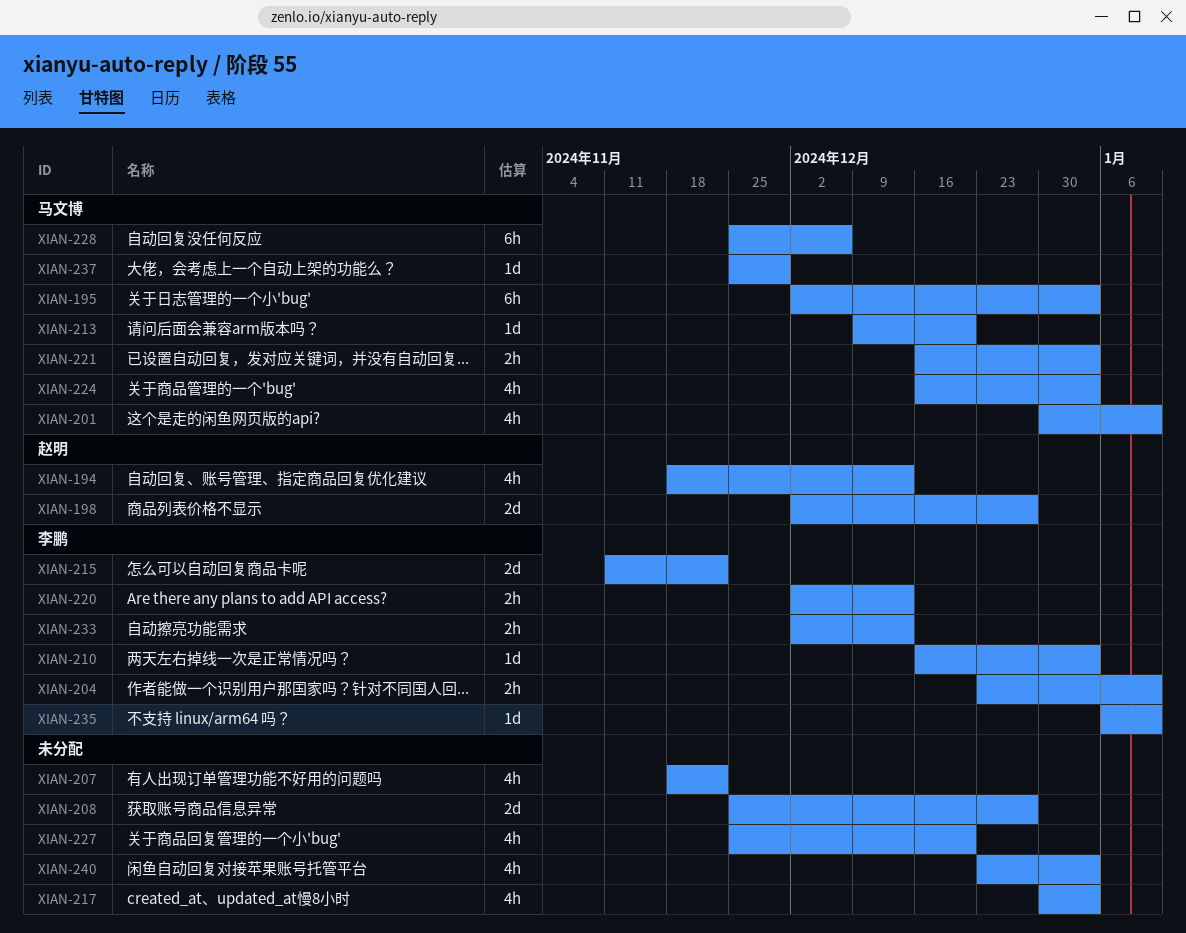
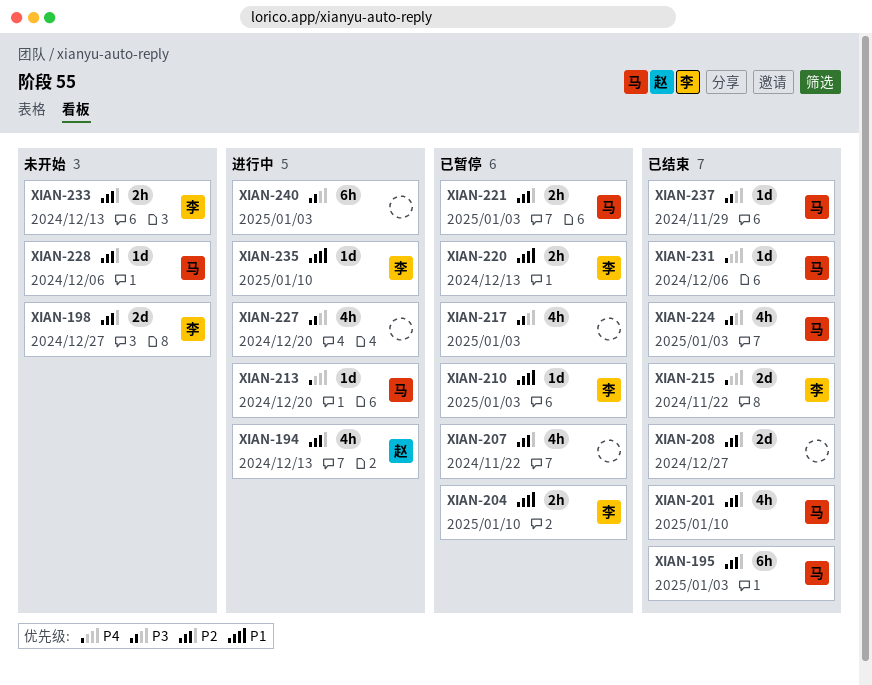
XIAN-198, owner: 赵明 -> 李鹏
XIAN-228, estimate: 6h -> 1d
XIAN-231: none -> present
XIAN-240, estimate: 4h -> 6h

